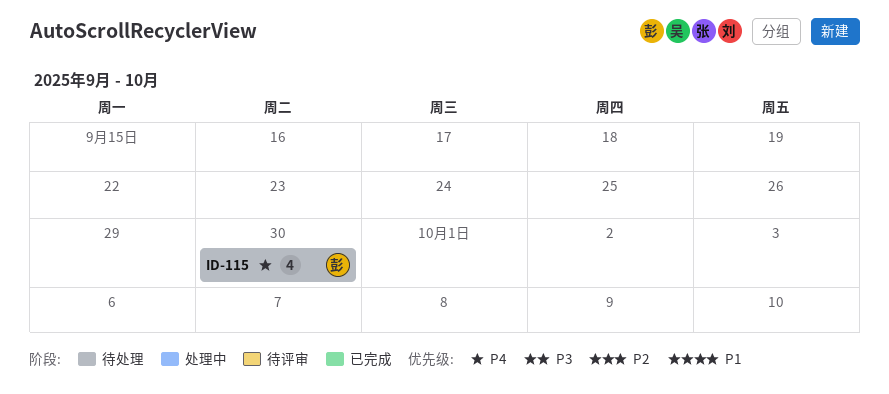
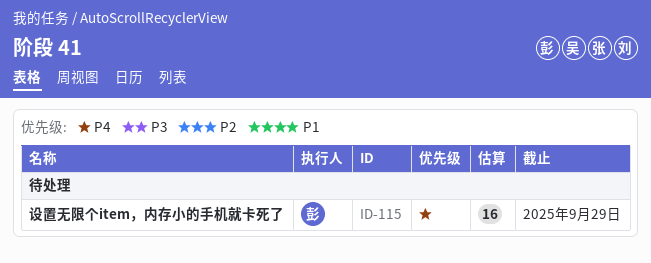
ID-115, estimate: 4 -> 16
ID-115, due: Sep 30 -> Sep 29

